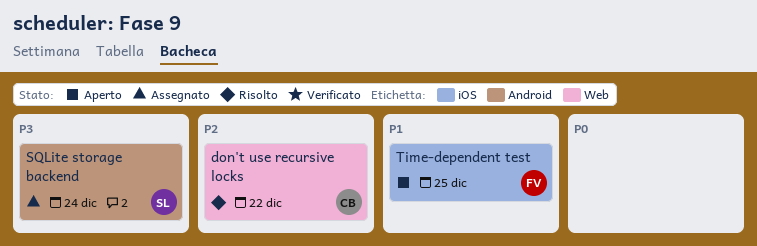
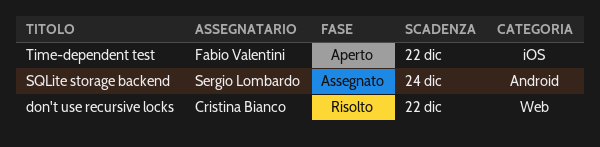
Time-dependent test, due: Dec 25 -> Dec 22

